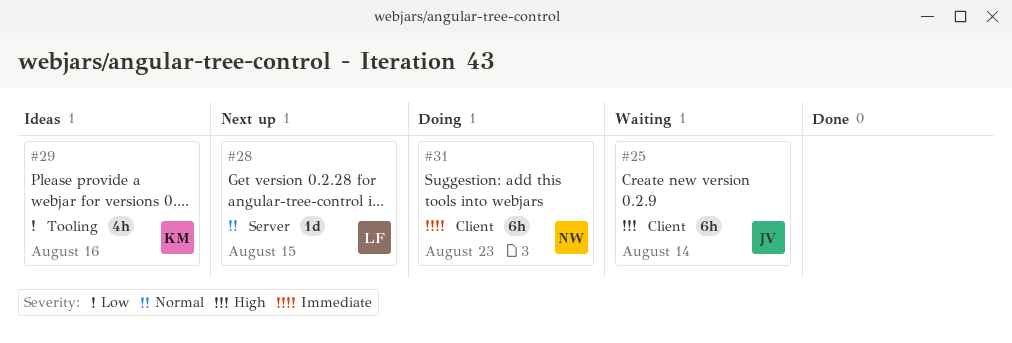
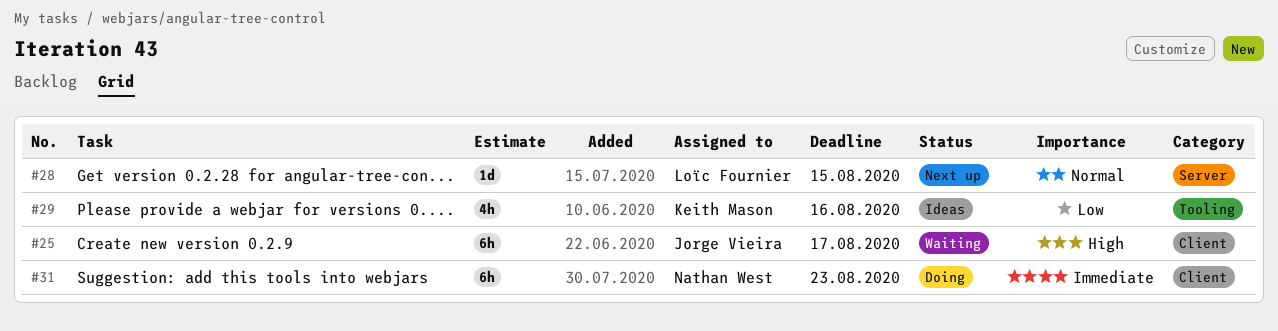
#25, due: Aug 14 -> Aug 17

